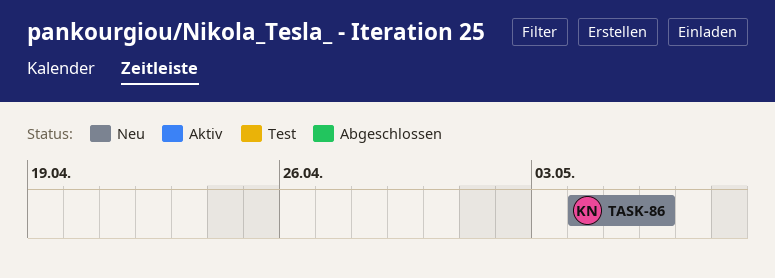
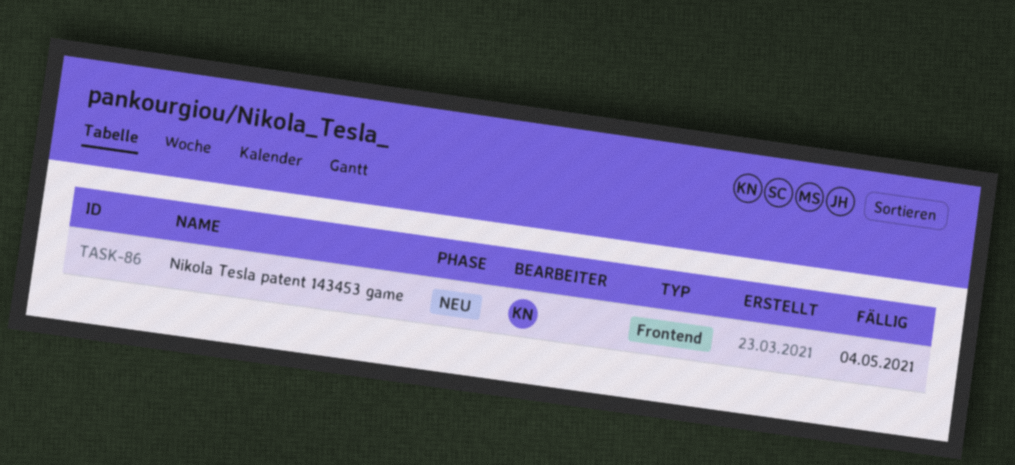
TASK-86, due: May 6 -> May 4

